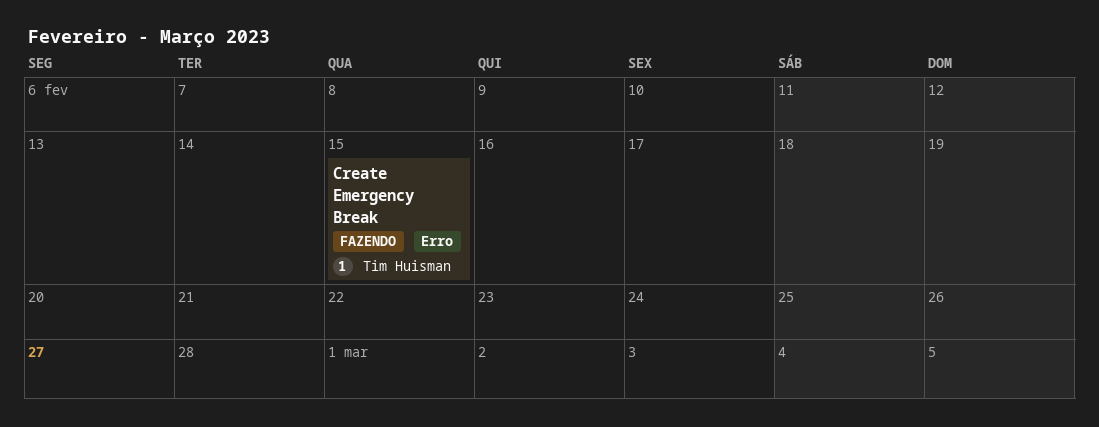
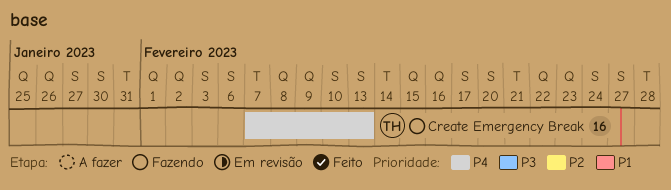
Create Emergency Break, estimate: 1 -> 16
Create Emergency Break, due: Feb 15 -> Feb 13

